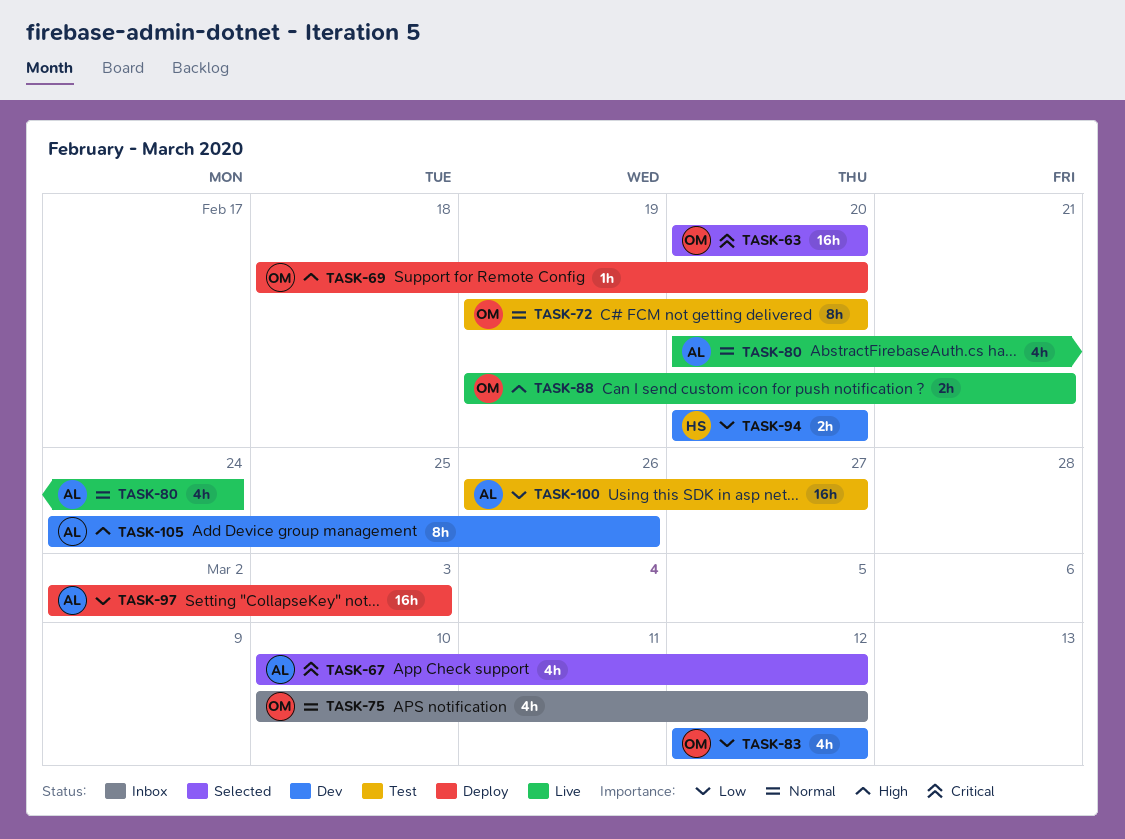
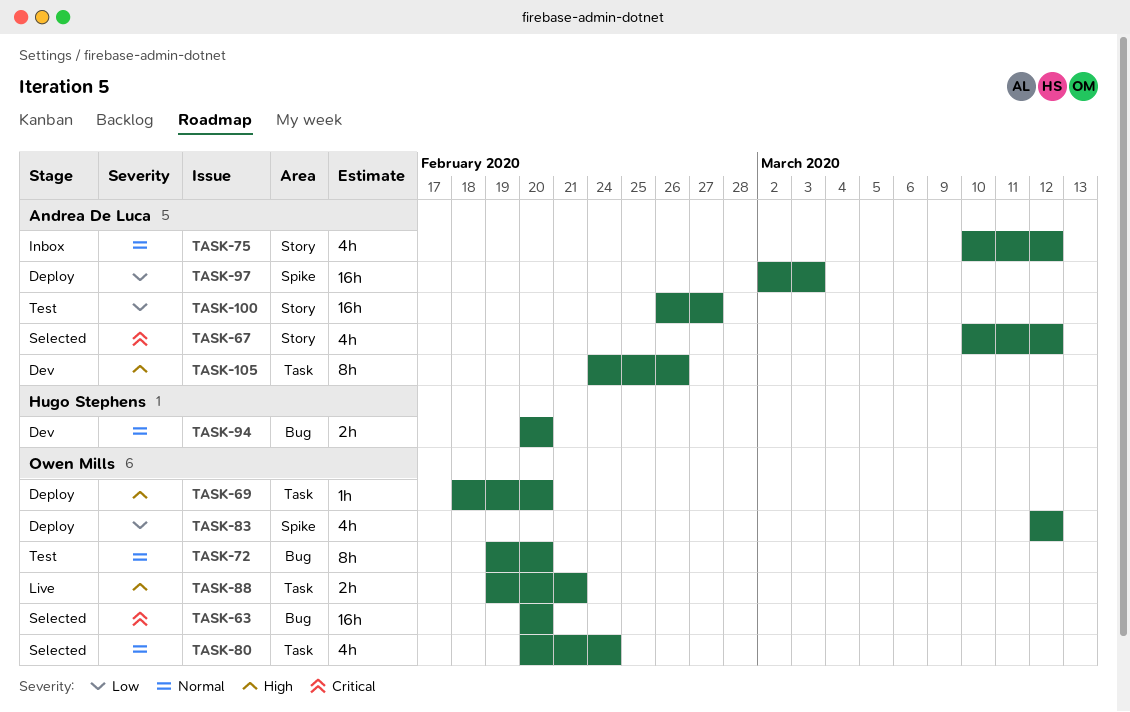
TASK-75, owner: Owen Mills -> Andrea De Luca
TASK-80, status: Live -> Selected
TASK-80, owner: Andrea De Luca -> Owen Mills
TASK-83, status: Dev -> Deploy
TASK-94, priority: Low -> Normal

